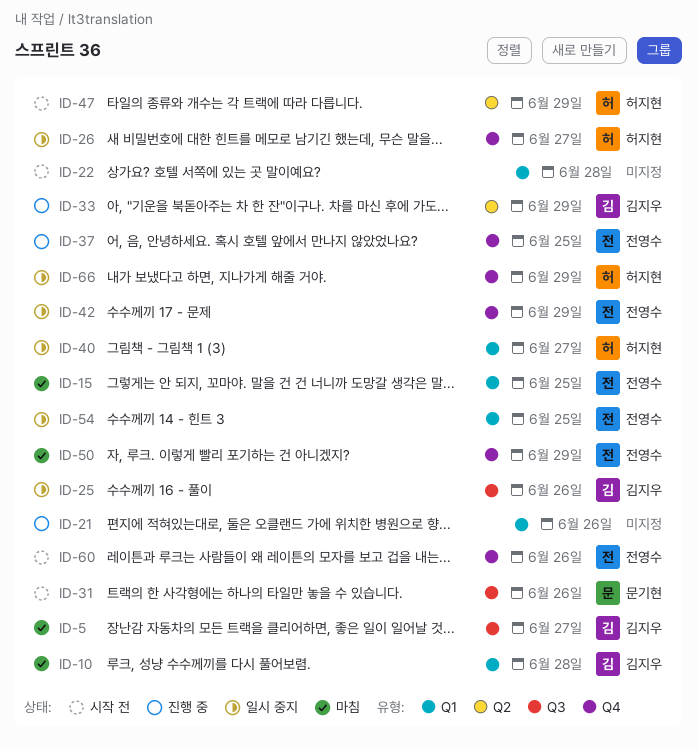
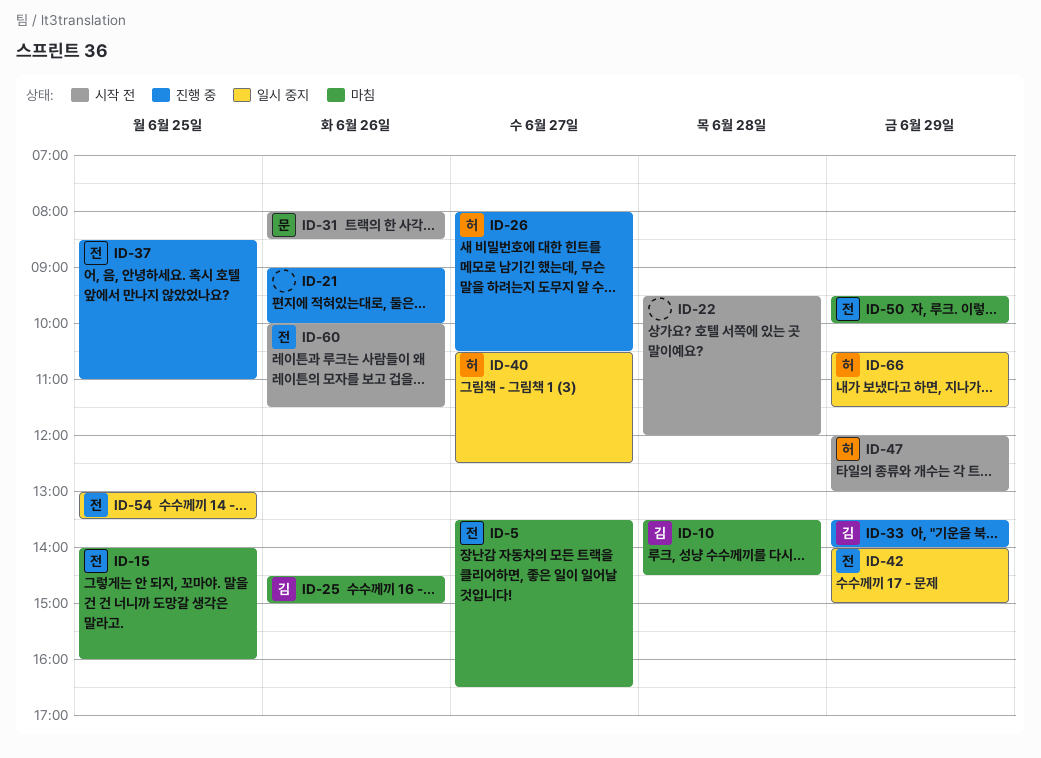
ID-5, owner: 김지우 -> 전영수
ID-25, status: 일시 중지 -> 마침
ID-26, status: 일시 중지 -> 진행 중

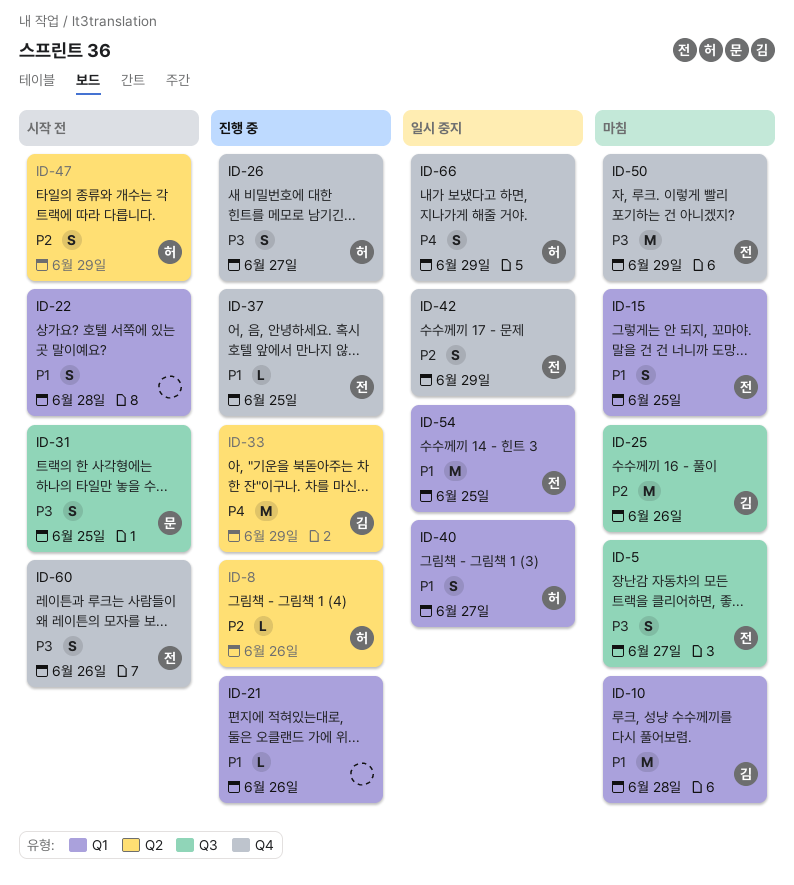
ID-8: none -> present
ID-31, day: Jun 26 -> Jun 25

